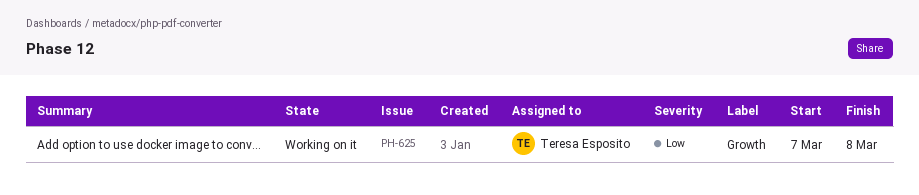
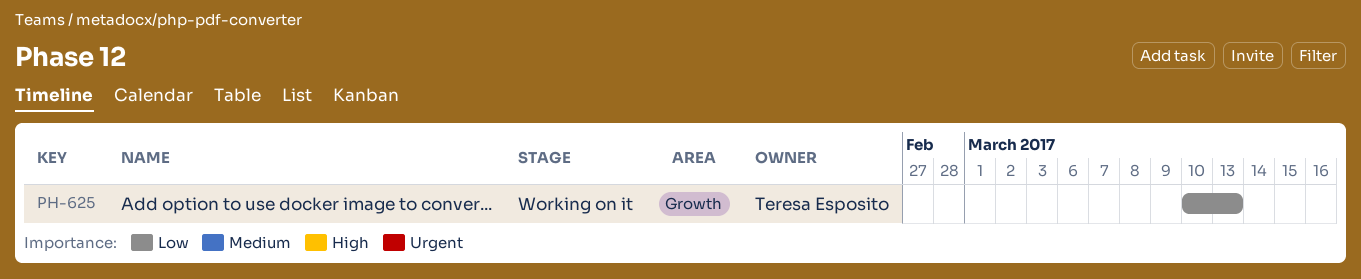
PH-625, start: Mar 7 -> Mar 10
PH-625, due: Mar 8 -> Mar 13

